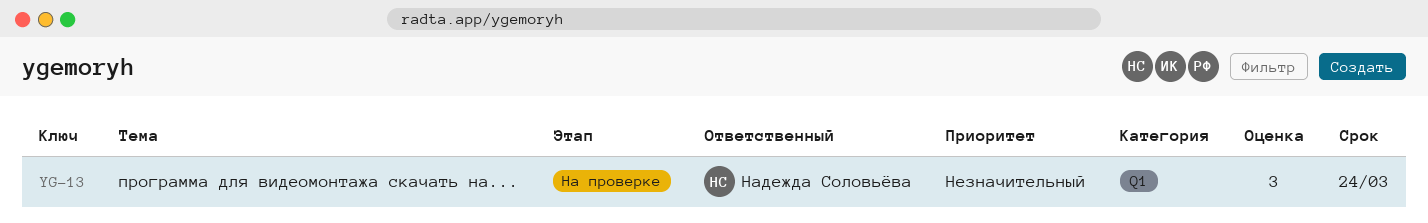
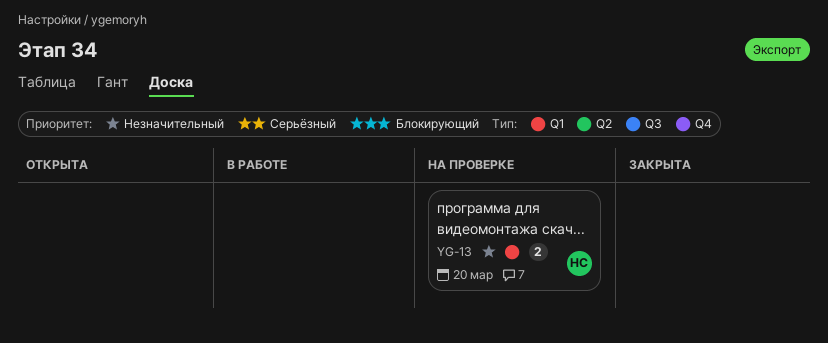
YG-13, estimate: 3 -> 2
YG-13, due: Mar 24 -> Mar 20

